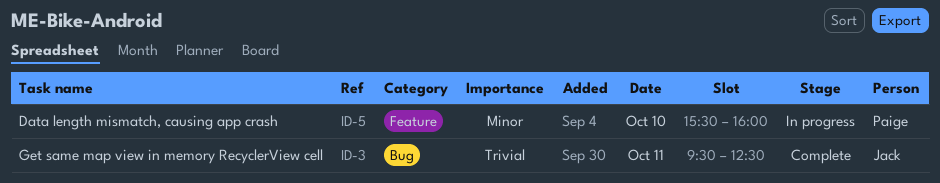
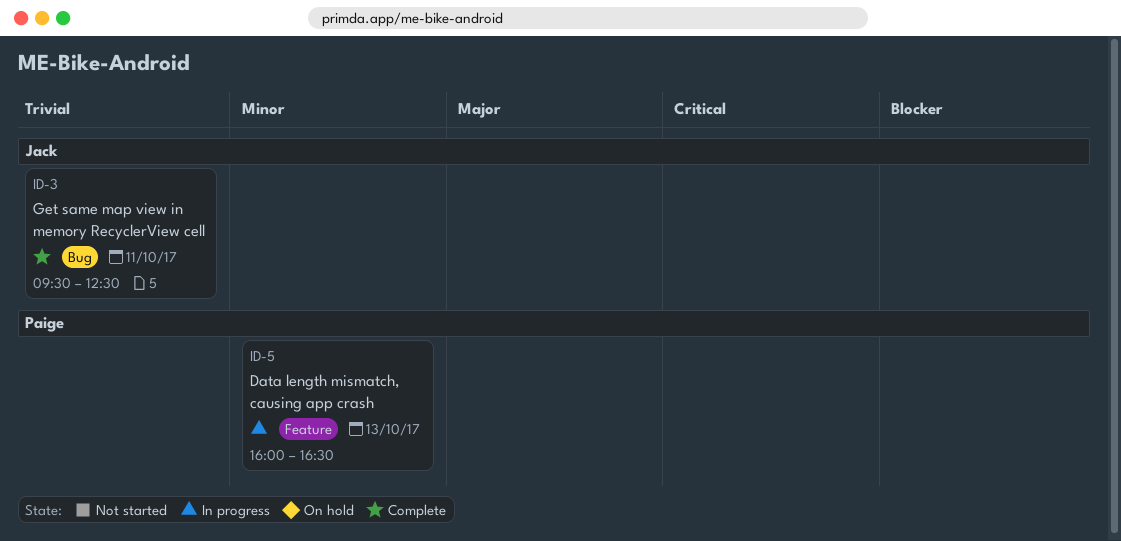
ID-5, day: Oct 10 -> Oct 13
ID-5, begins: 15:30 -> 16:00
ID-5, ends: 16:00 -> 16:30

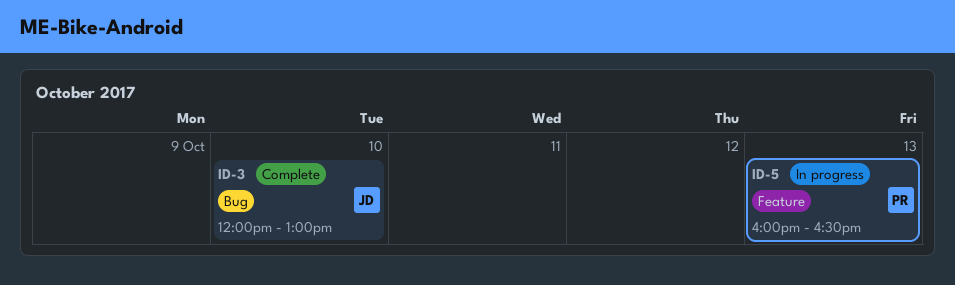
ID-3, day: Oct 11 -> Oct 10
ID-3, begins: 09:30 -> 12:00
ID-3, ends: 12:30 -> 13:00

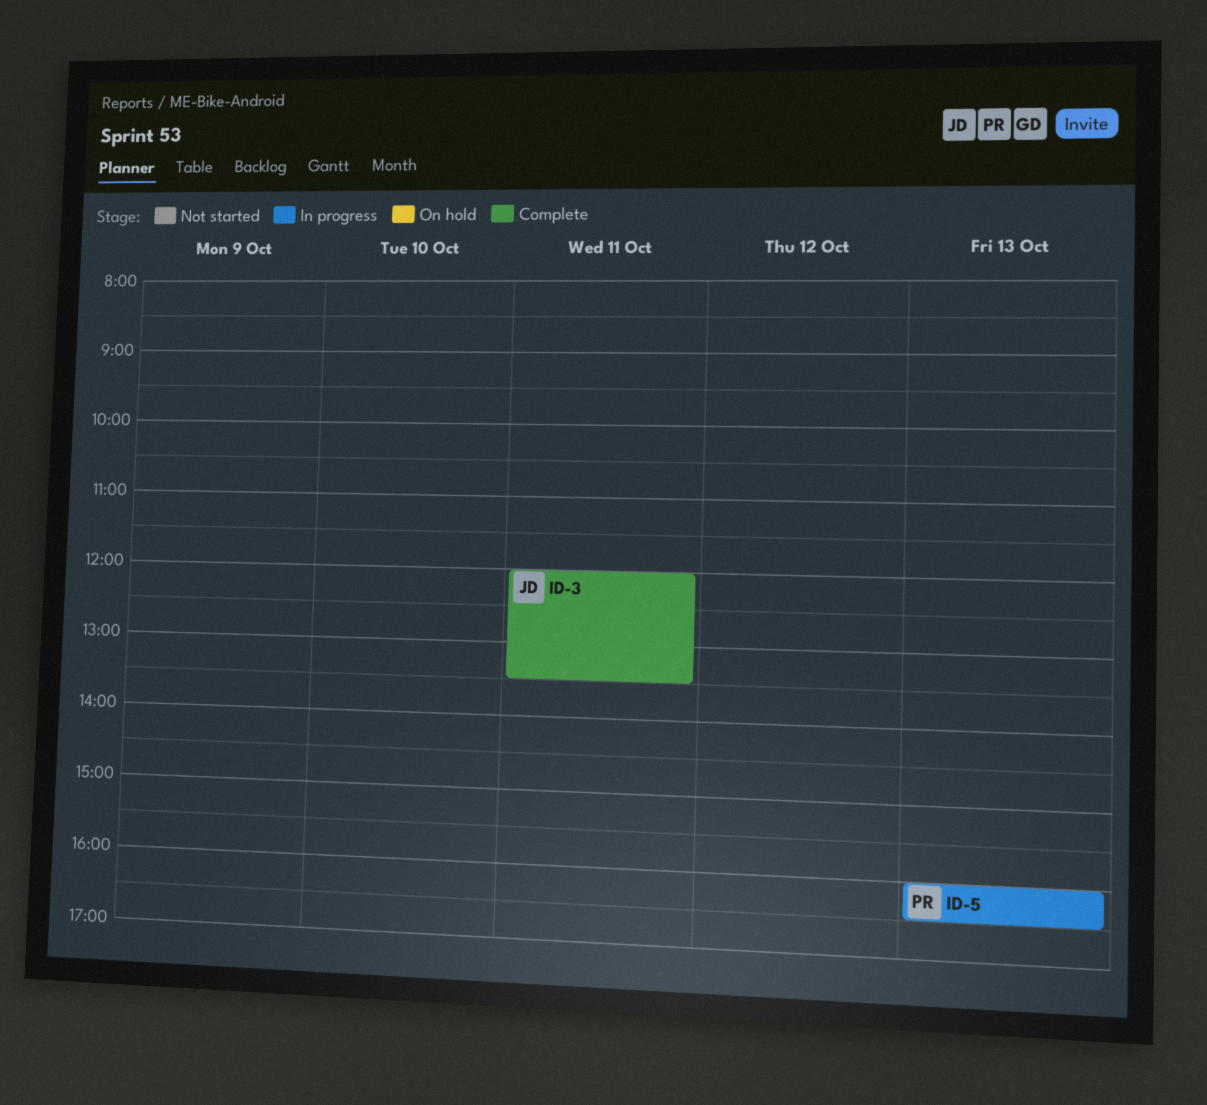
ID-3, day: Oct 10 -> Oct 11
ID-3, ends: 13:00 -> 13:30

